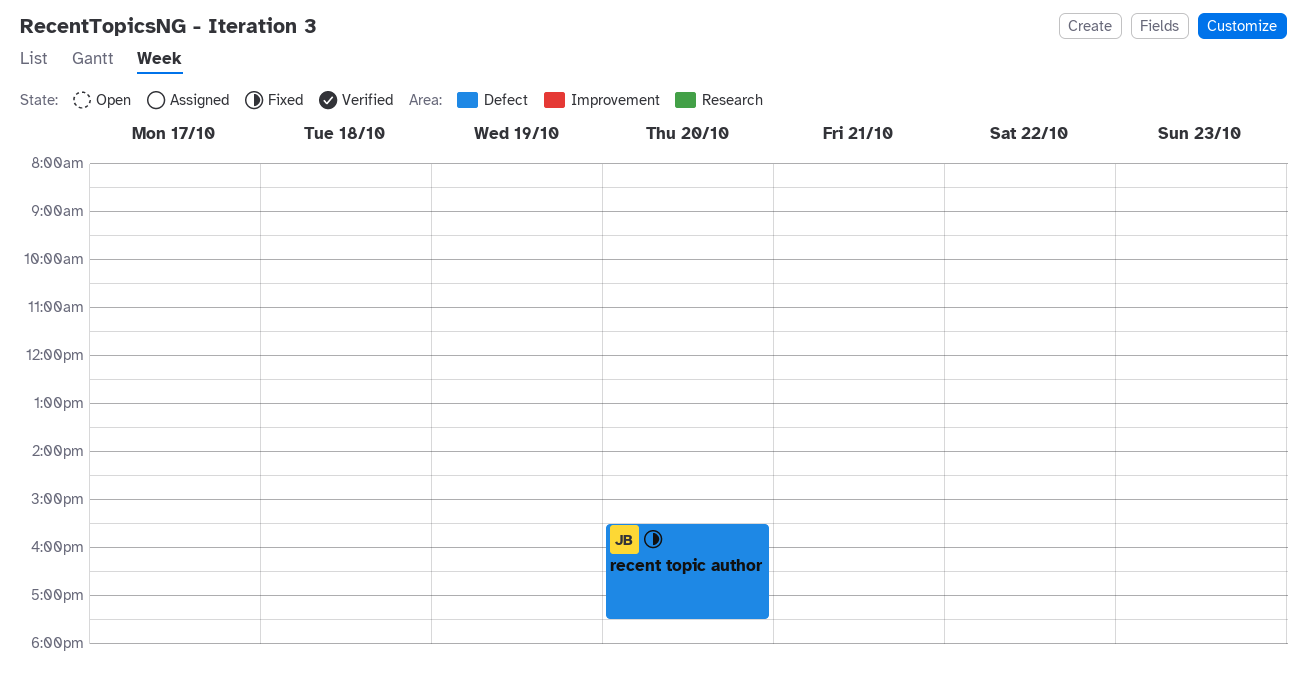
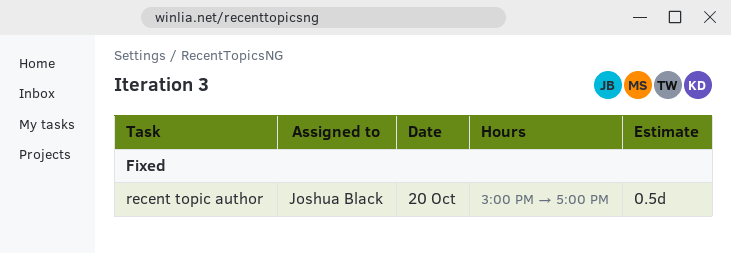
recent topic author, begins: 15:30 -> 15:00
recent topic author, ends: 17:30 -> 17:00

